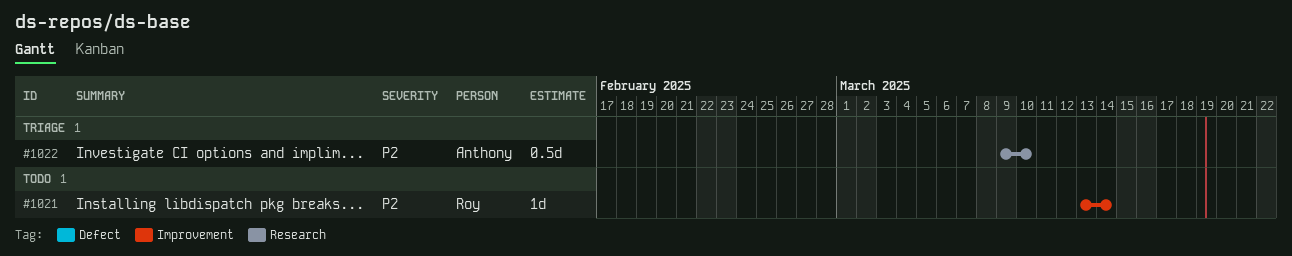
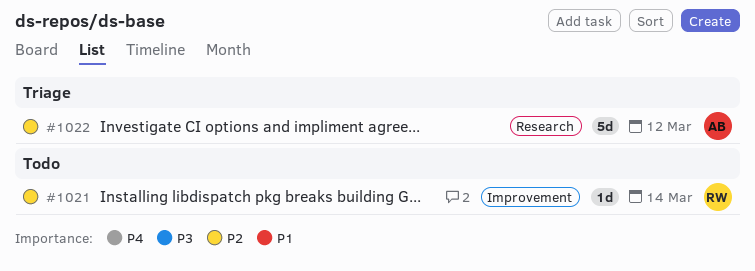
#1022, estimate: 0.5d -> 5d
#1022, due: Mar 10 -> Mar 12

